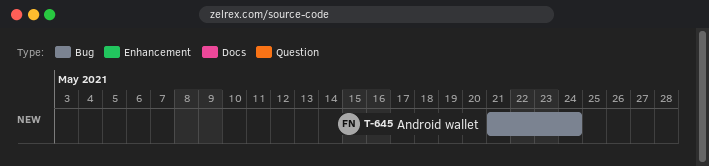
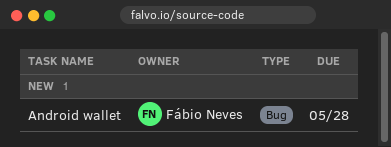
Android wallet, due: May 24 -> May 28

